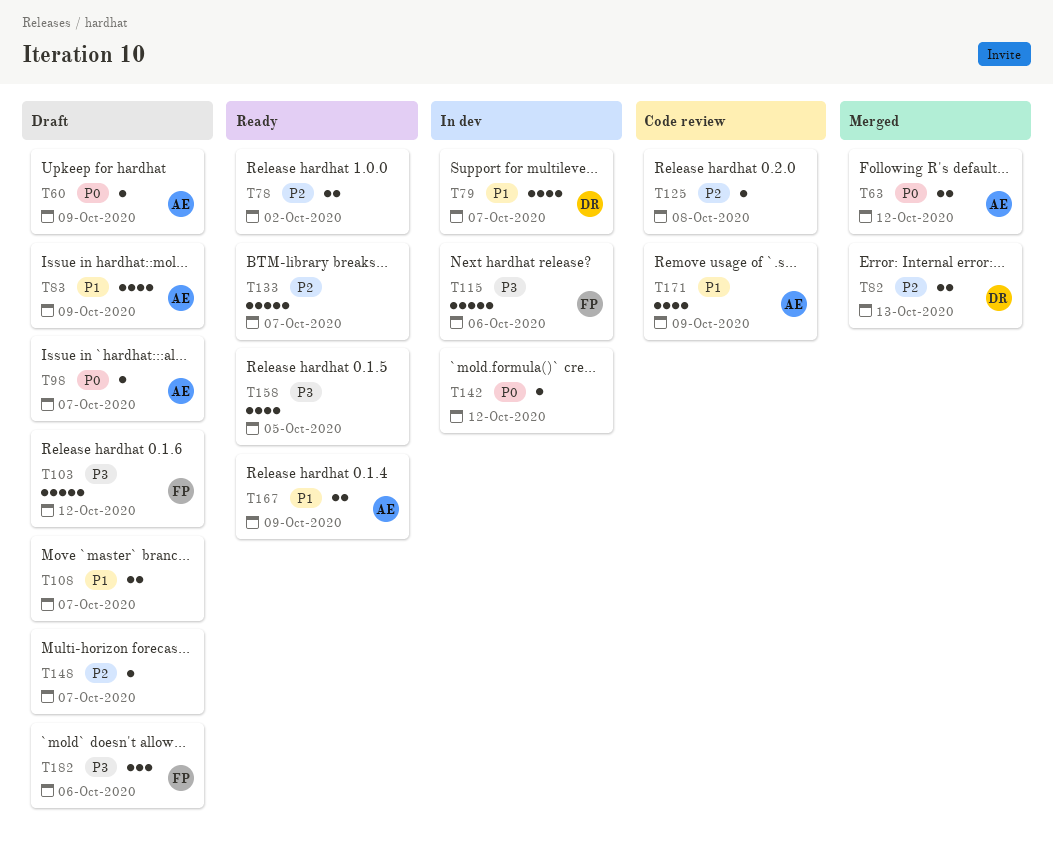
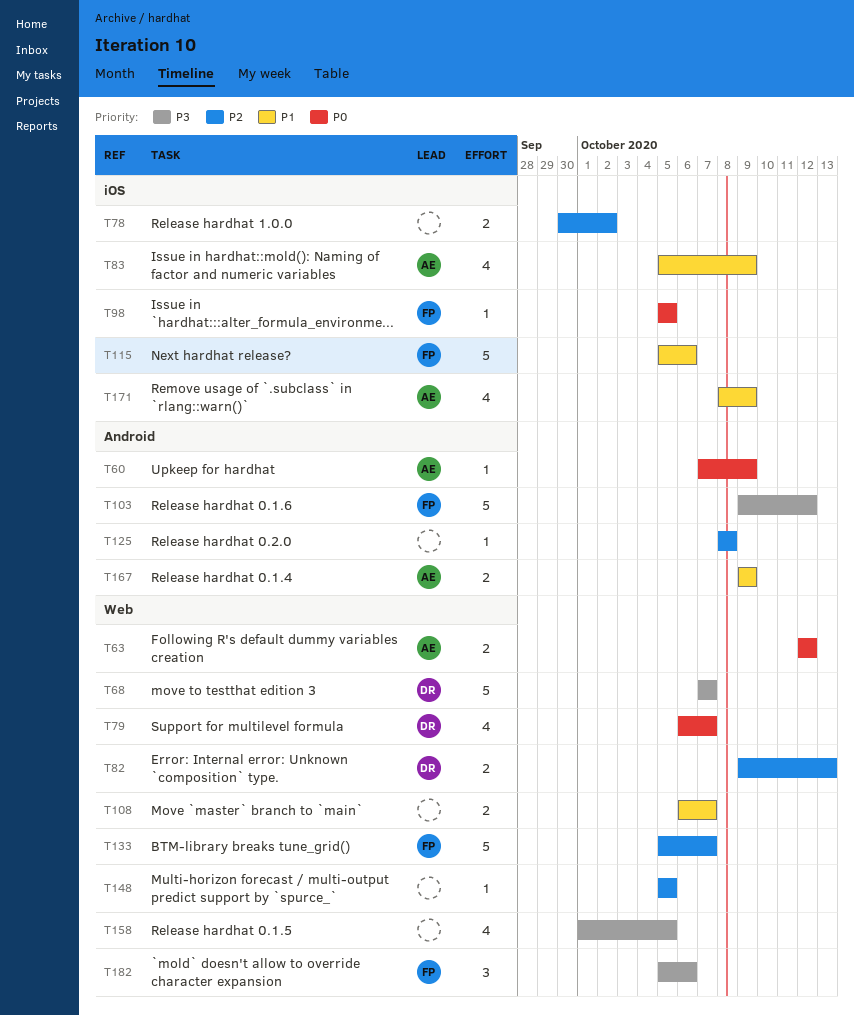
T68: none -> present
T79, priority: P1 -> P0
T98, owner: AE -> FP
T98, due: Oct 7 -> Oct 5
T115, priority: P3 -> P1
T133, owner: none -> FP
T142: present -> none
T148, due: Oct 7 -> Oct 5

